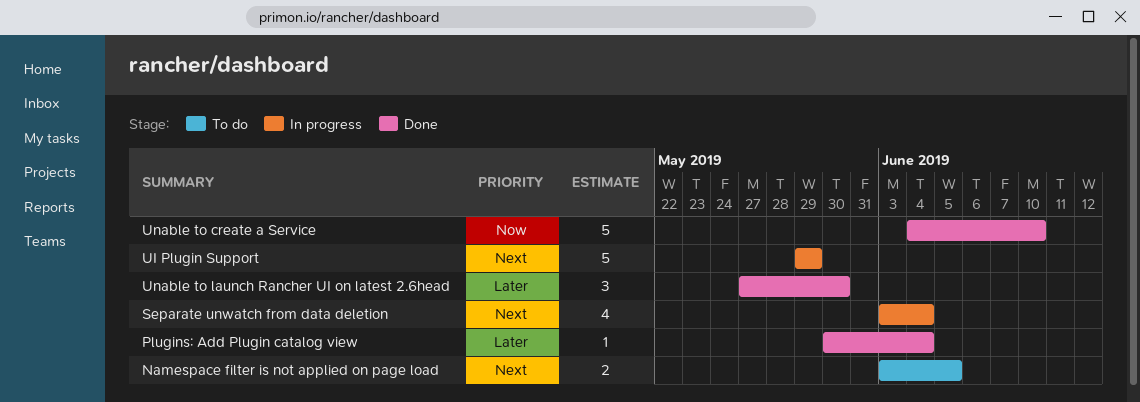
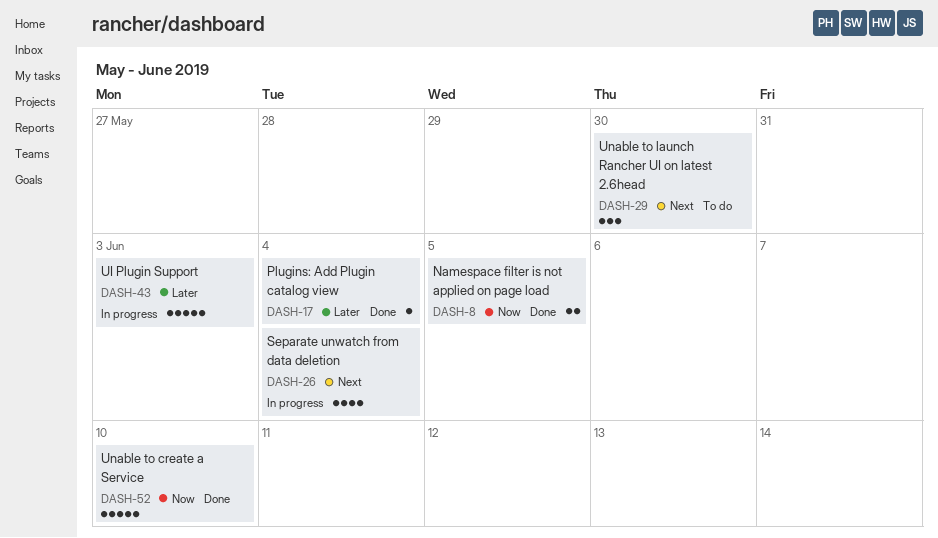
Namespace filter is not applied on page load, status: To do -> Done
Namespace filter is not applied on page load, priority: Next -> Now
UI Plugin Support, priority: Next -> Later
UI Plugin Support, due: May 29 -> Jun 3
Unable to launch Rancher UI on latest 2.6head, status: Done -> To do
Unable to launch Rancher UI on latest 2.6head, priority: Later -> Next

